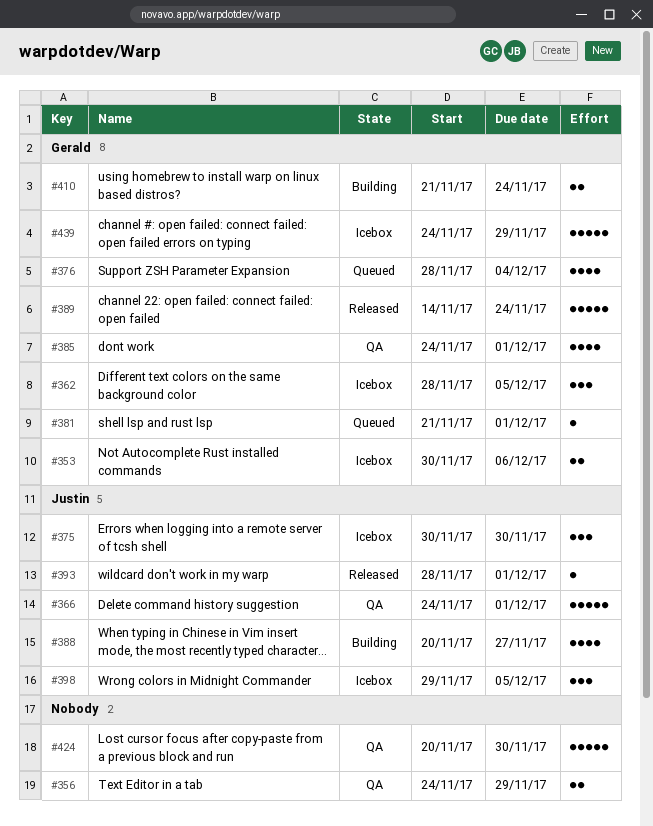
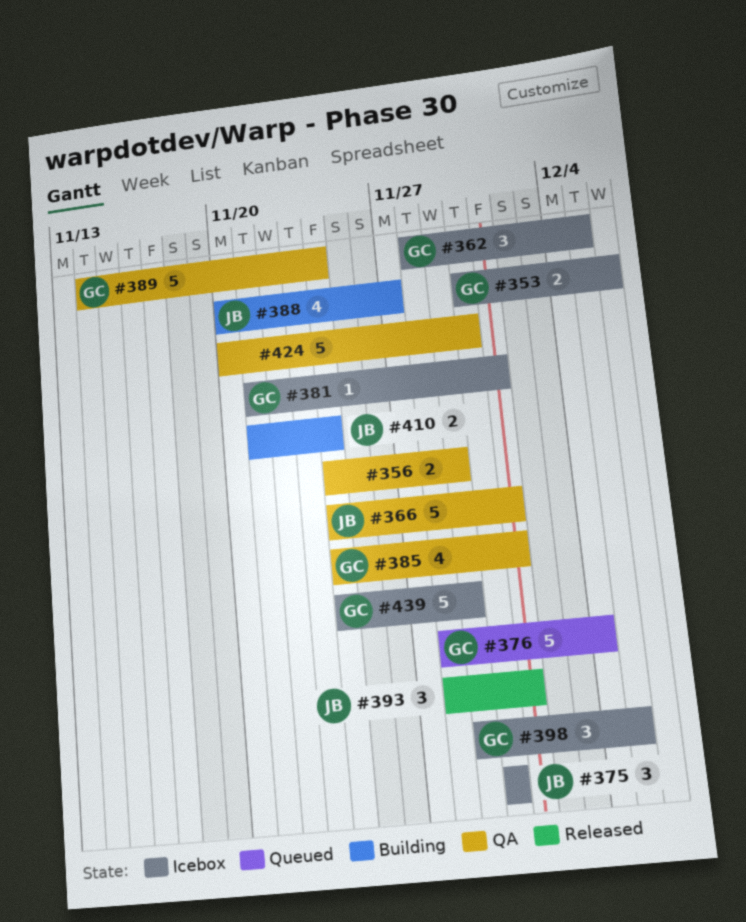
#376, estimate: 4 -> 5
#381, status: Queued -> Icebox
#389, status: Released -> QA
#393, estimate: 1 -> 3
#398, owner: Justin -> Gerald
#410, owner: Gerald -> Justin

